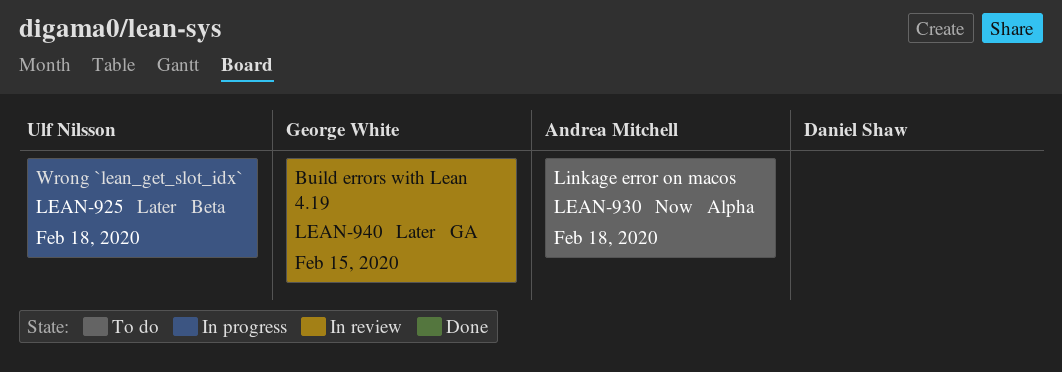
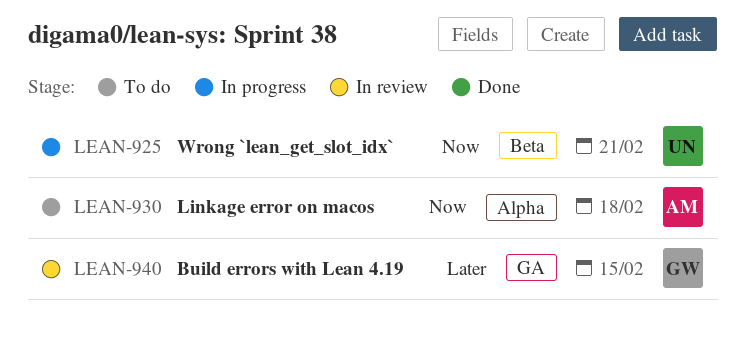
LEAN-925, priority: Later -> Now
LEAN-925, due: Feb 18 -> Feb 21

